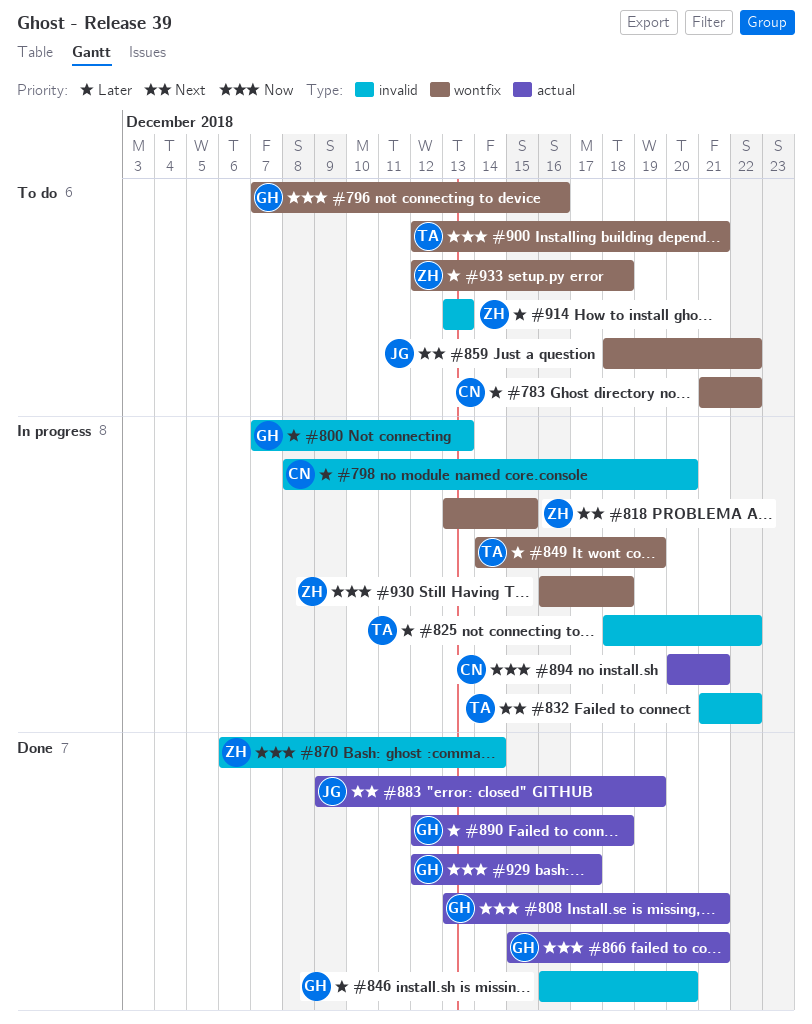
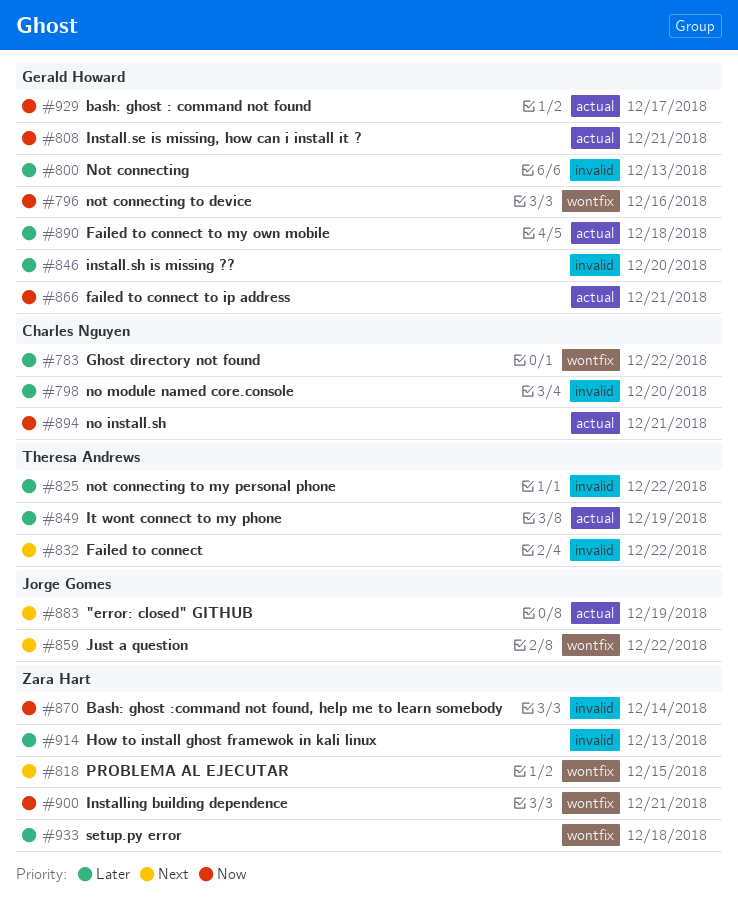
#849, label: wontfix -> actual
#900, owner: Theresa Andrews -> Zara Hart
#930: present -> none

